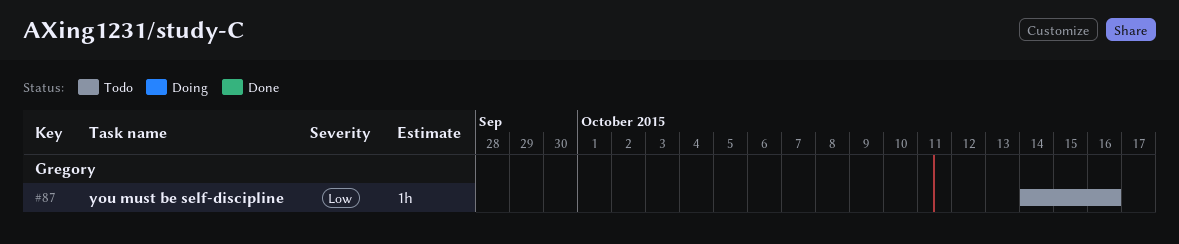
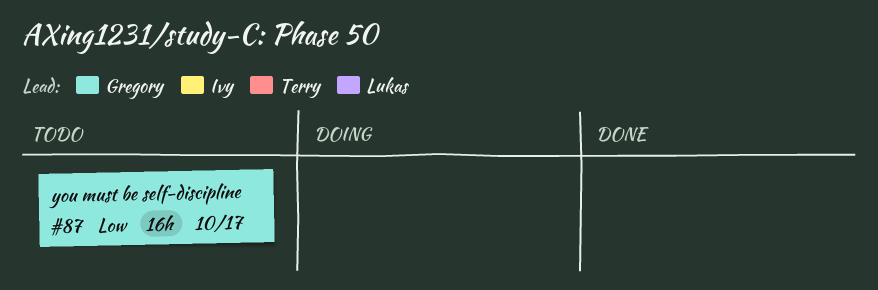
#87, estimate: 1h -> 16h
#87, due: Oct 16 -> Oct 17

